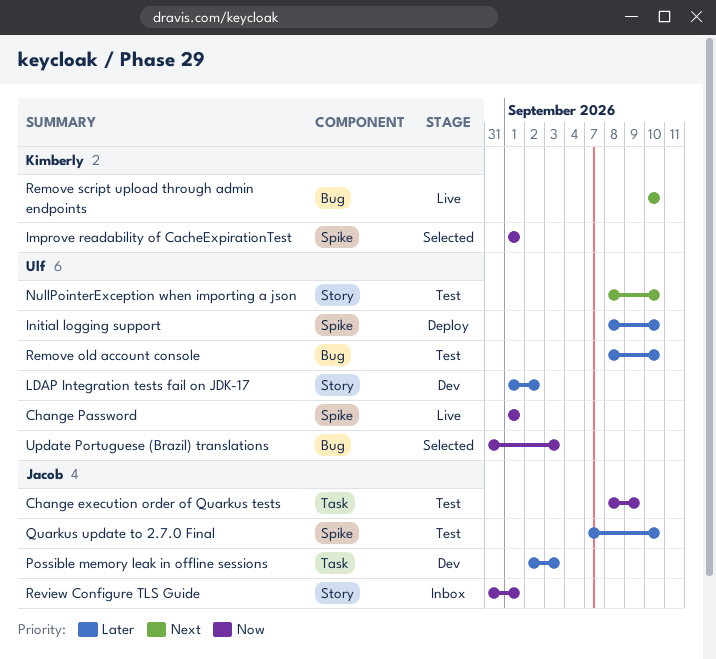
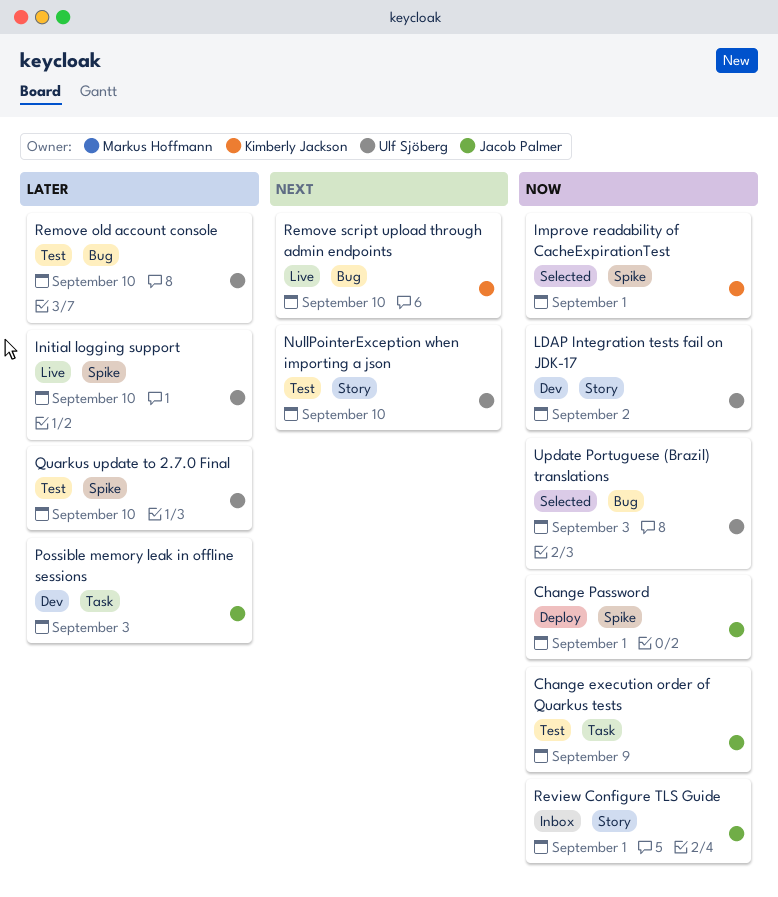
Change Password, status: Live -> Deploy
Change Password, owner: Ulf Sjöberg -> Jacob Palmer
Initial logging support, status: Deploy -> Live
LDAP Integration tests fail on JDK-17, priority: Later -> Now
Quarkus update to 2.7.0 Final, owner: Jacob Palmer -> Ulf Sjöberg

